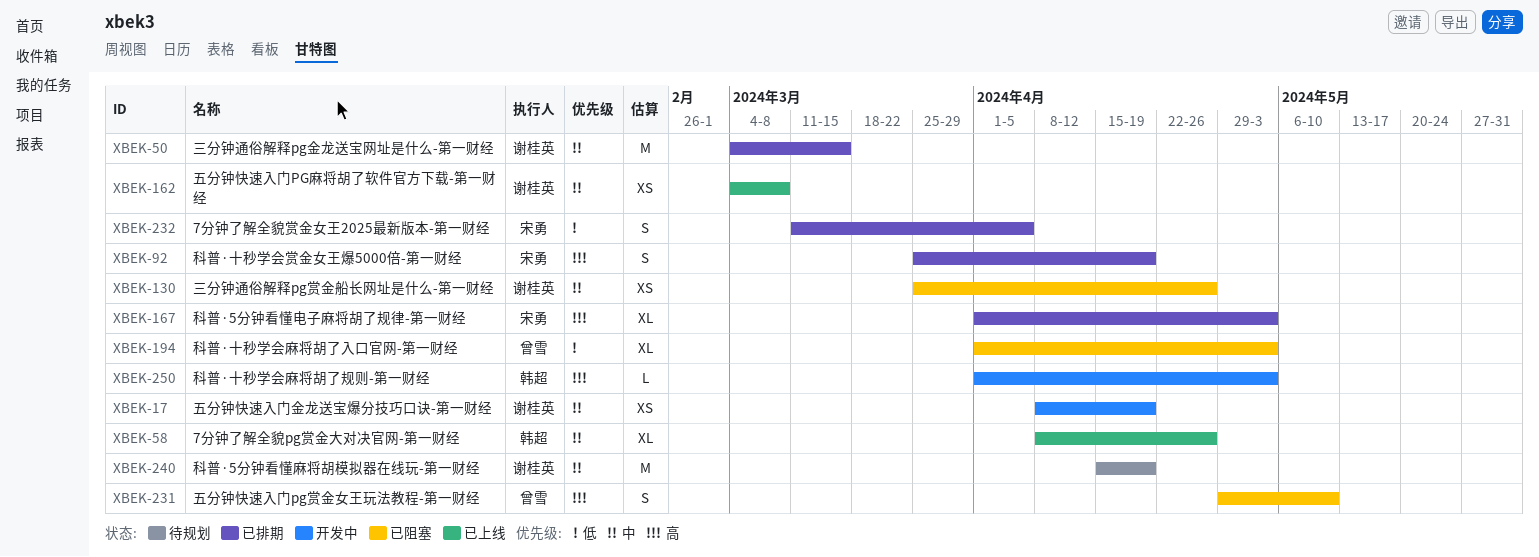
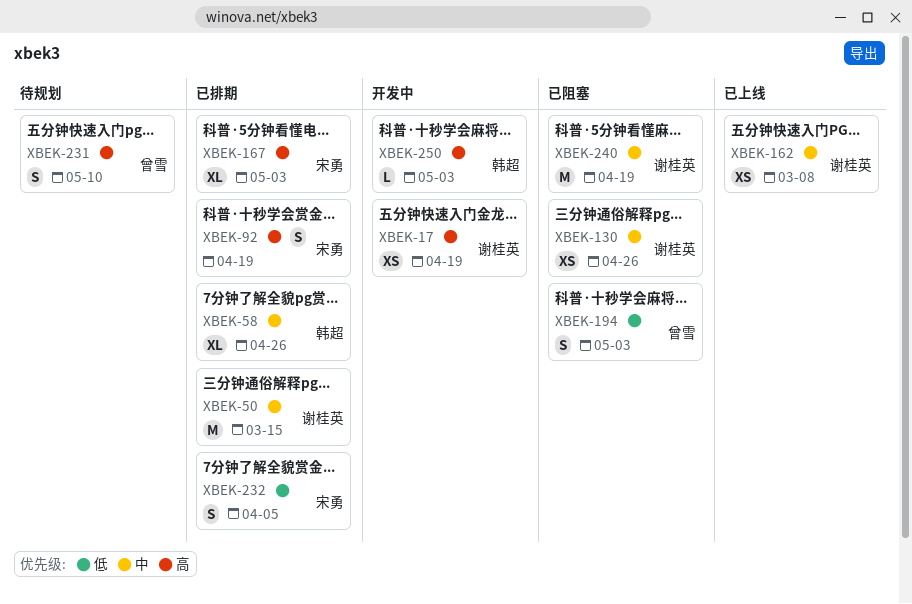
XBEK-17, priority: 中 -> 高
XBEK-58, status: 已上线 -> 已排期
XBEK-194, estimate: XL -> S
XBEK-231, status: 已阻塞 -> 待规划
XBEK-240, status: 待规划 -> 已阻塞

